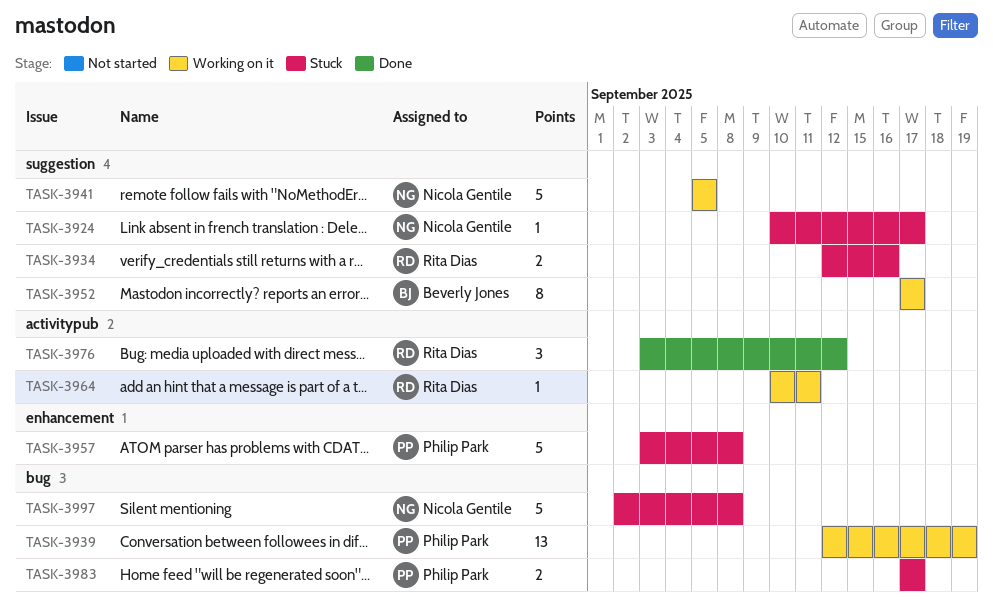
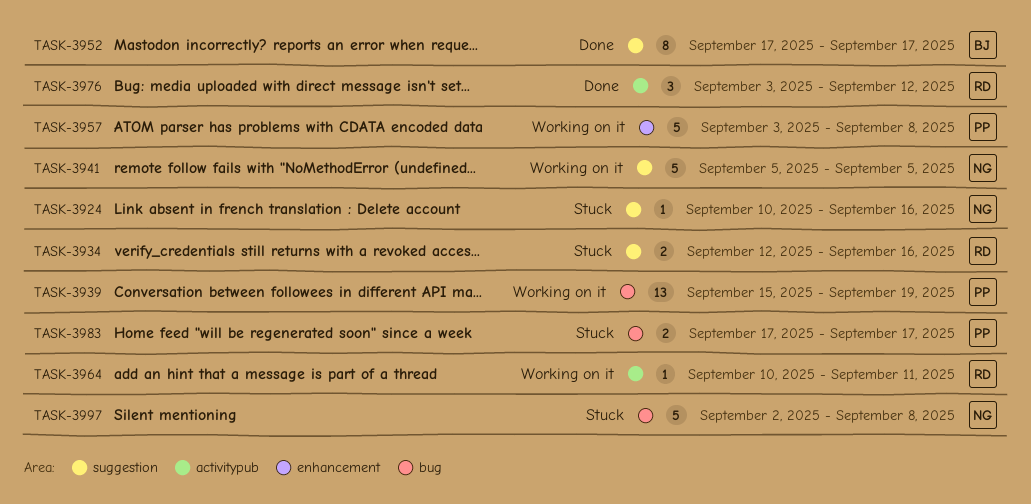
TASK-3924, due: Sep 17 -> Sep 16
TASK-3939, start: Sep 12 -> Sep 15
TASK-3952, status: Working on it -> Done
TASK-3957, status: Stuck -> Working on it

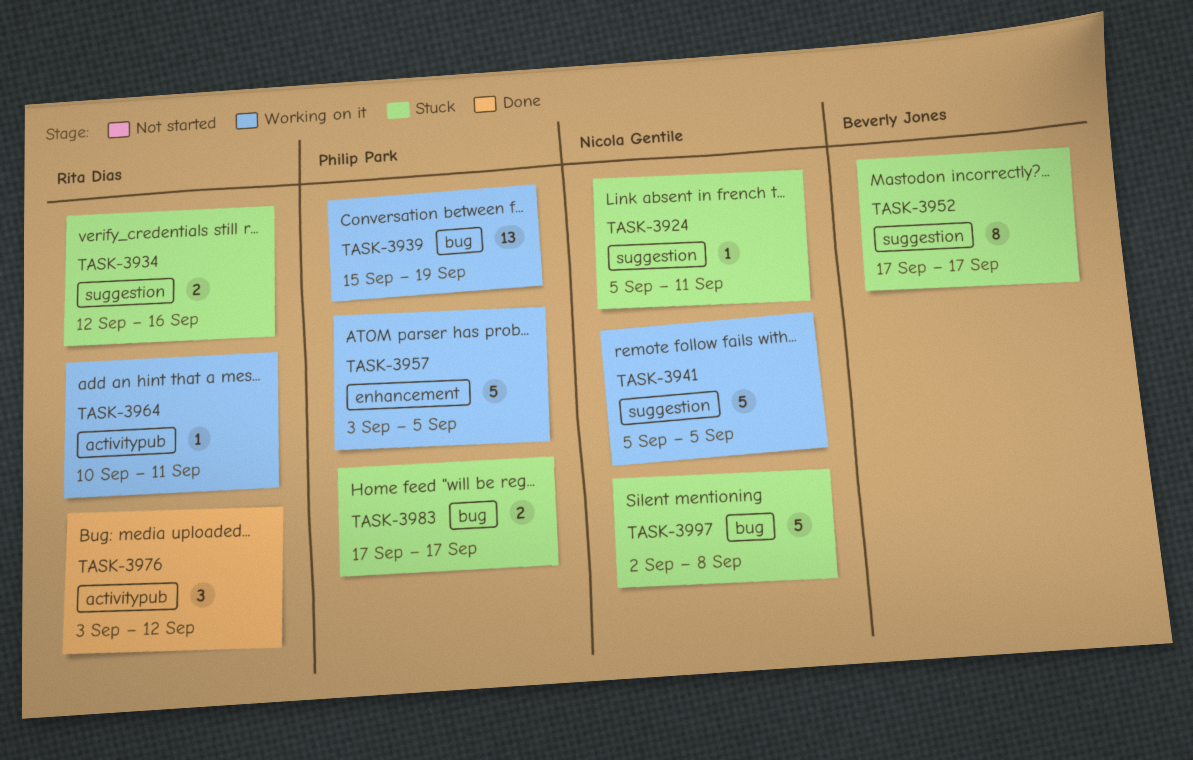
TASK-3924, start: Sep 10 -> Sep 5
TASK-3924, due: Sep 16 -> Sep 11
TASK-3952, status: Done -> Stuck
TASK-3957, due: Sep 8 -> Sep 5

